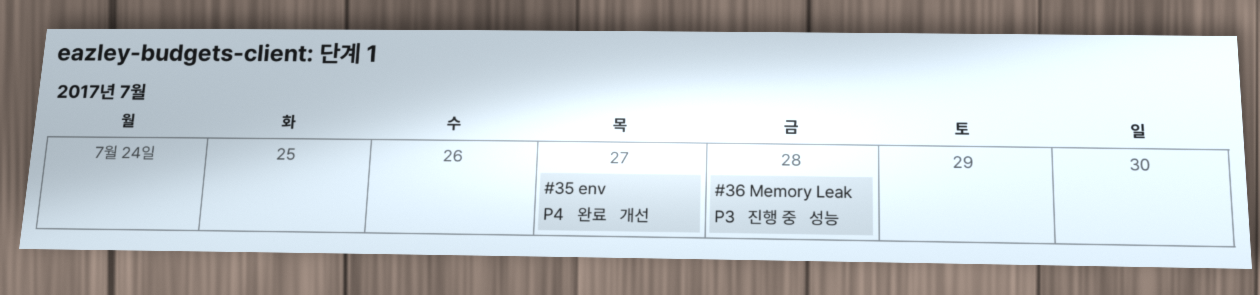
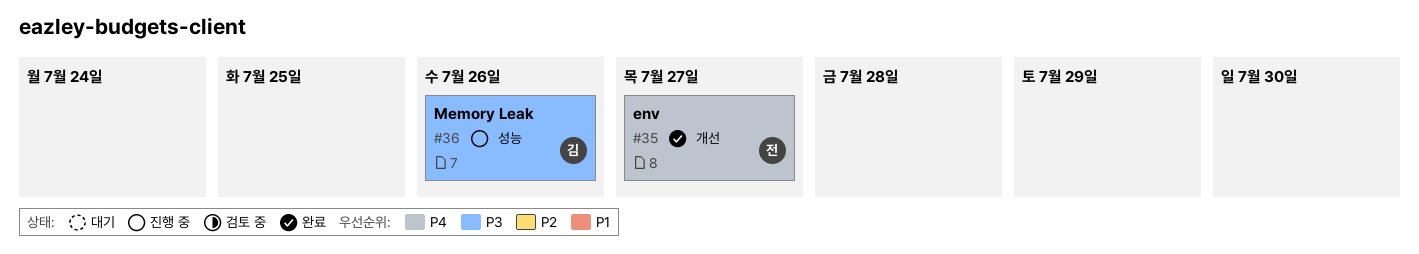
#36, due: Jul 28 -> Jul 26

